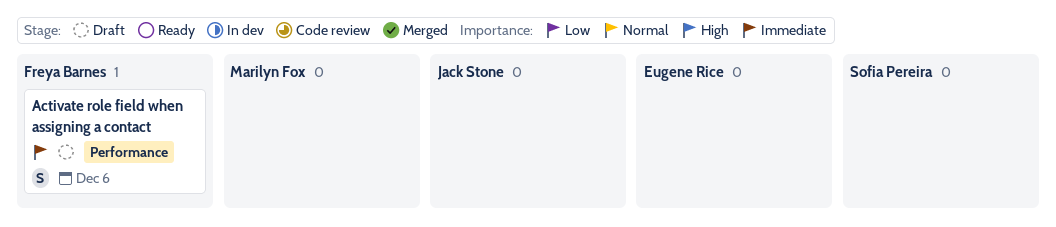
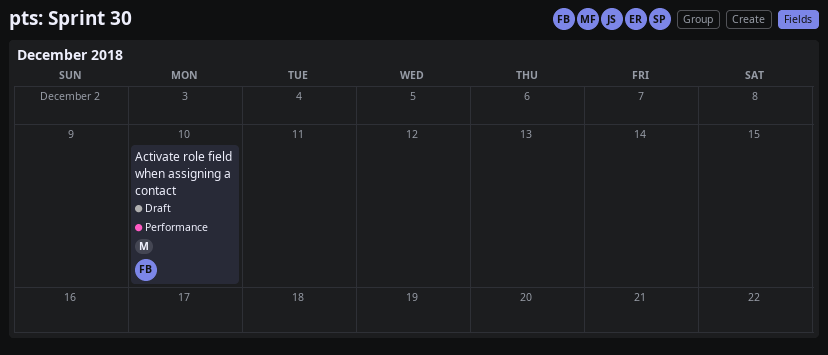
Activate role field when assigning a contact, estimate: S -> M
Activate role field when assigning a contact, due: Dec 6 -> Dec 10

